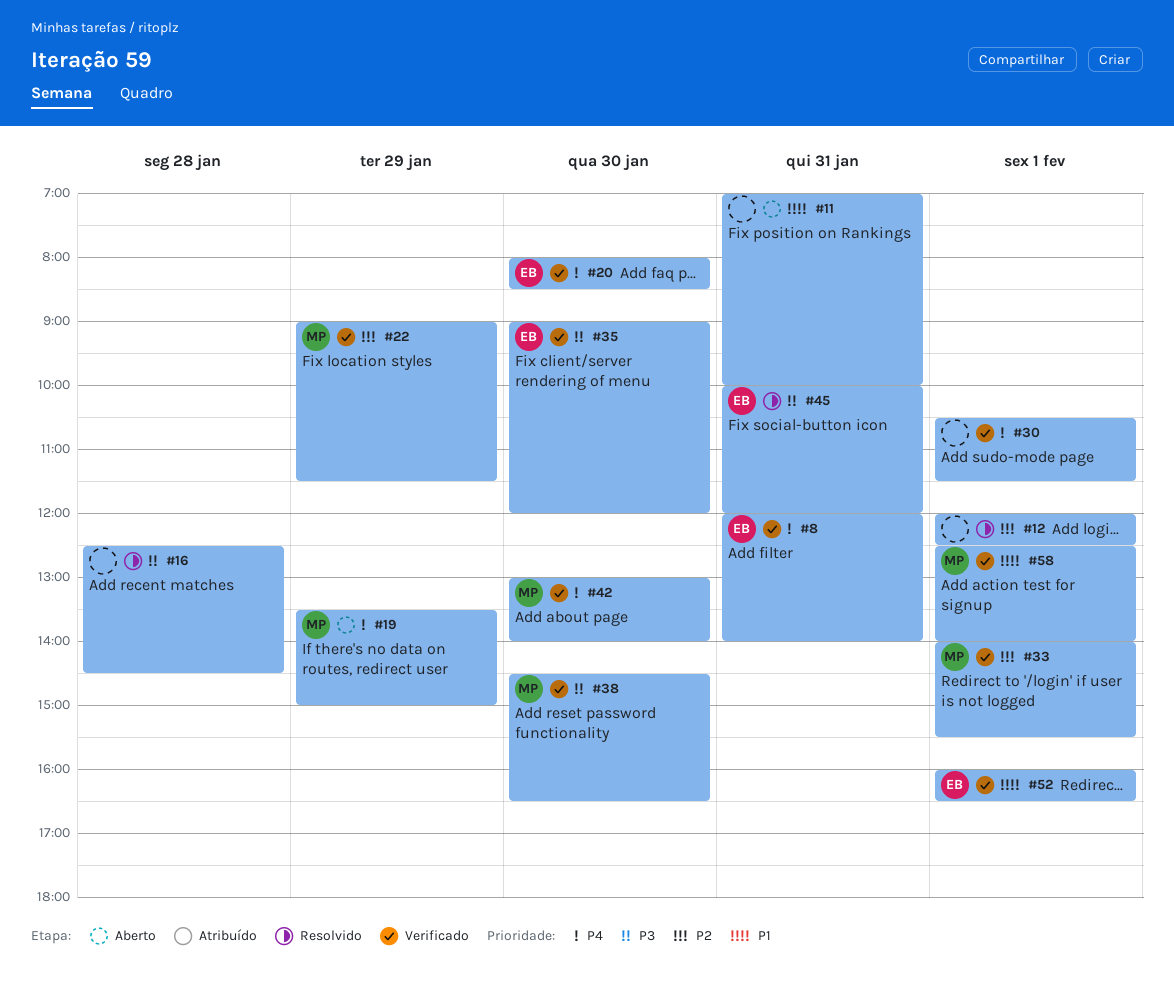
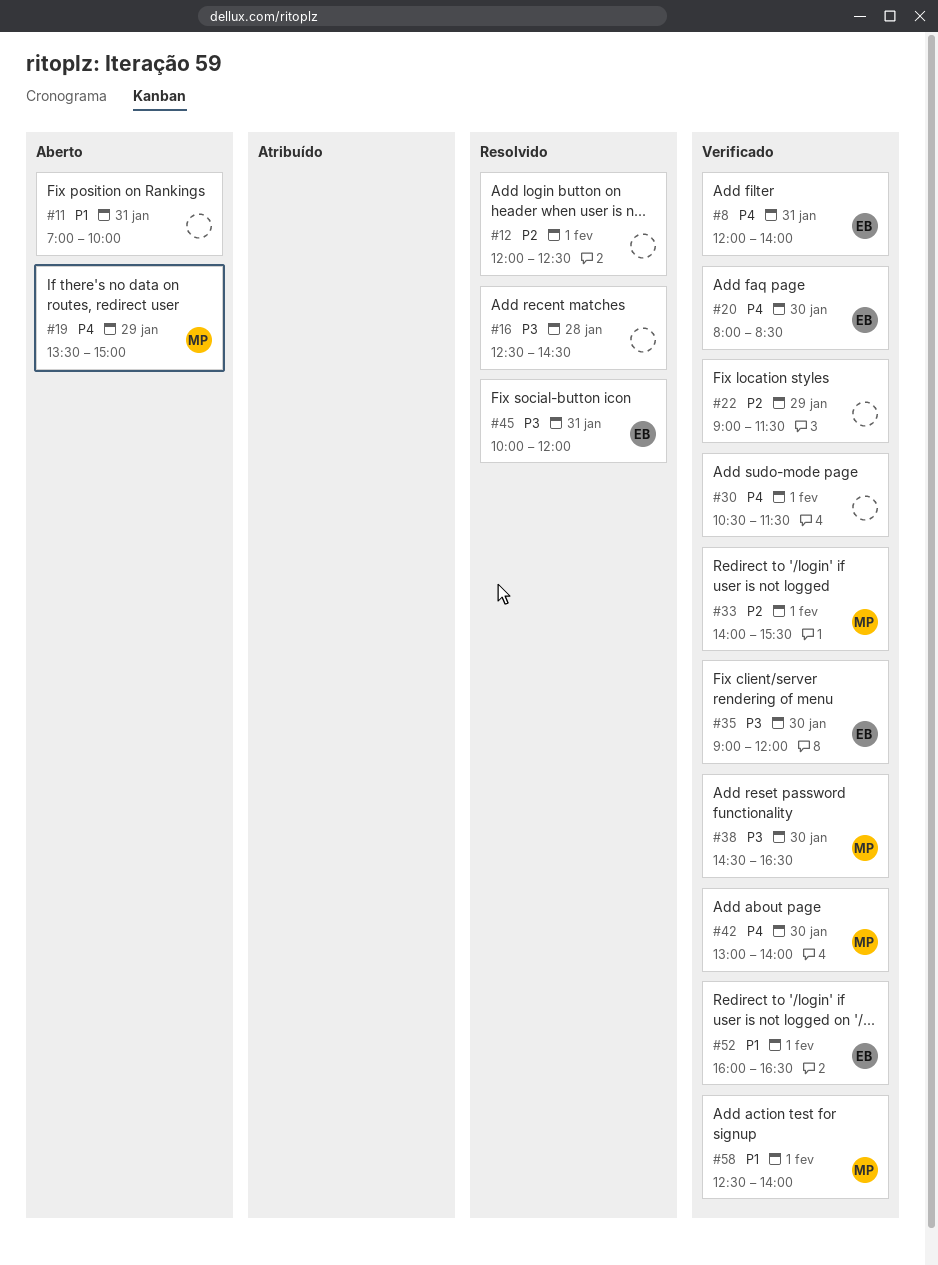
#22, owner: MP -> none

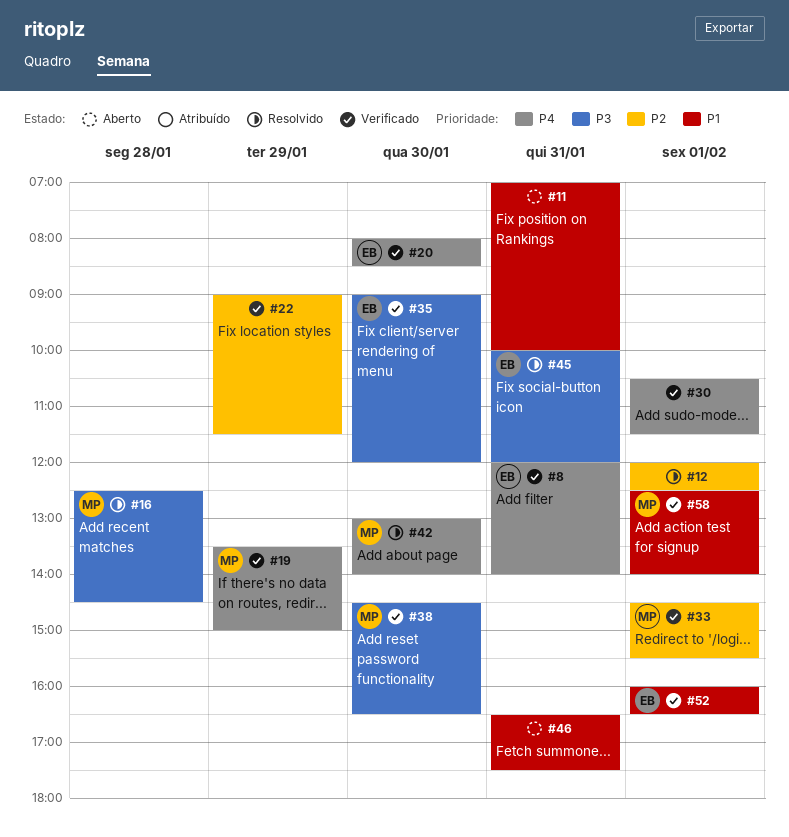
#16, owner: none -> MP
#19, status: Aberto -> Verificado
#33, begins: 14:00 -> 14:30
#42, status: Verificado -> Resolvido
#46: none -> present

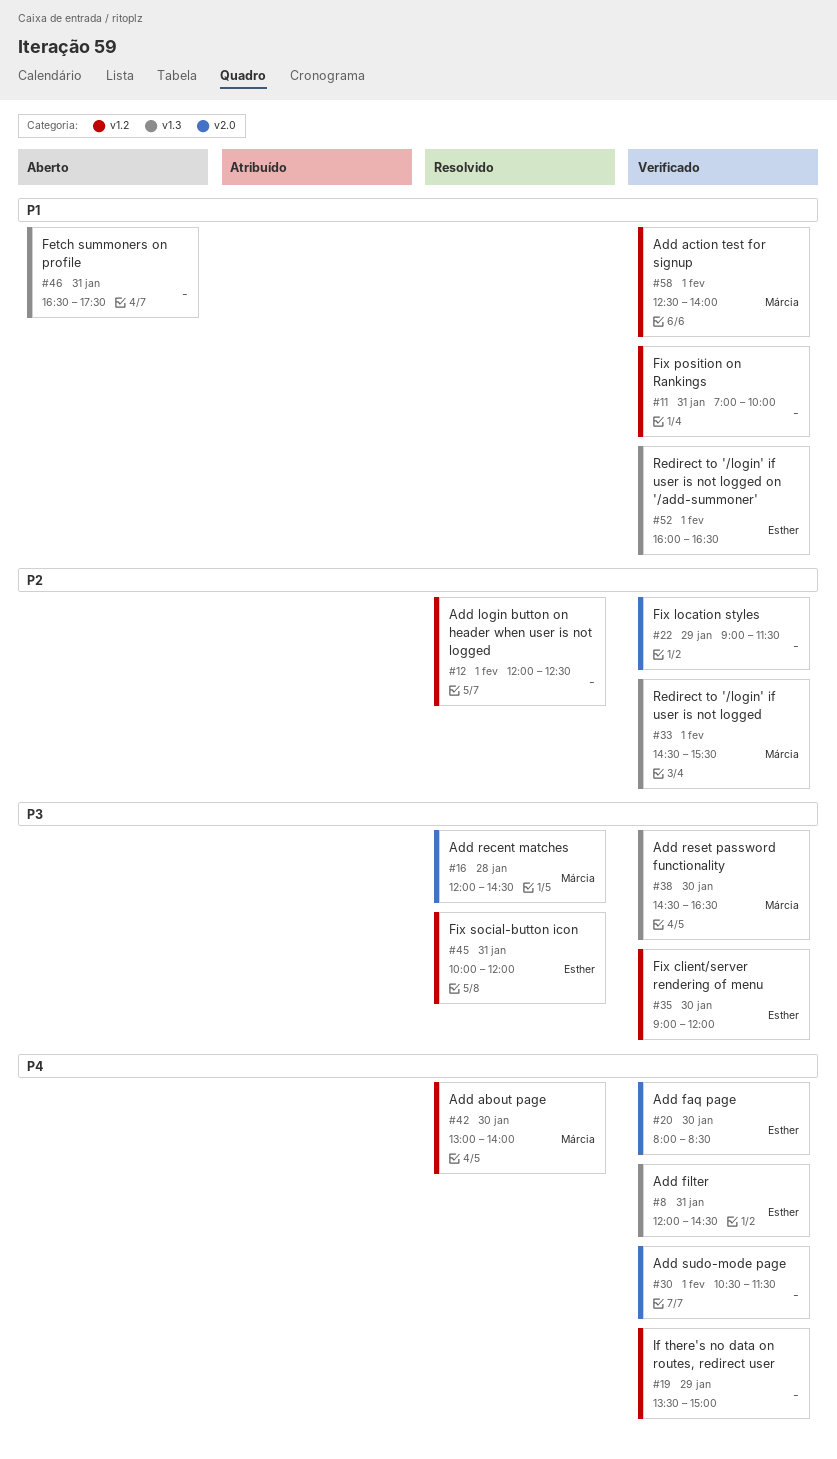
#8, ends: 14:00 -> 14:30
#11, status: Aberto -> Verificado
#16, begins: 12:30 -> 12:00
#19, owner: Márcia -> none

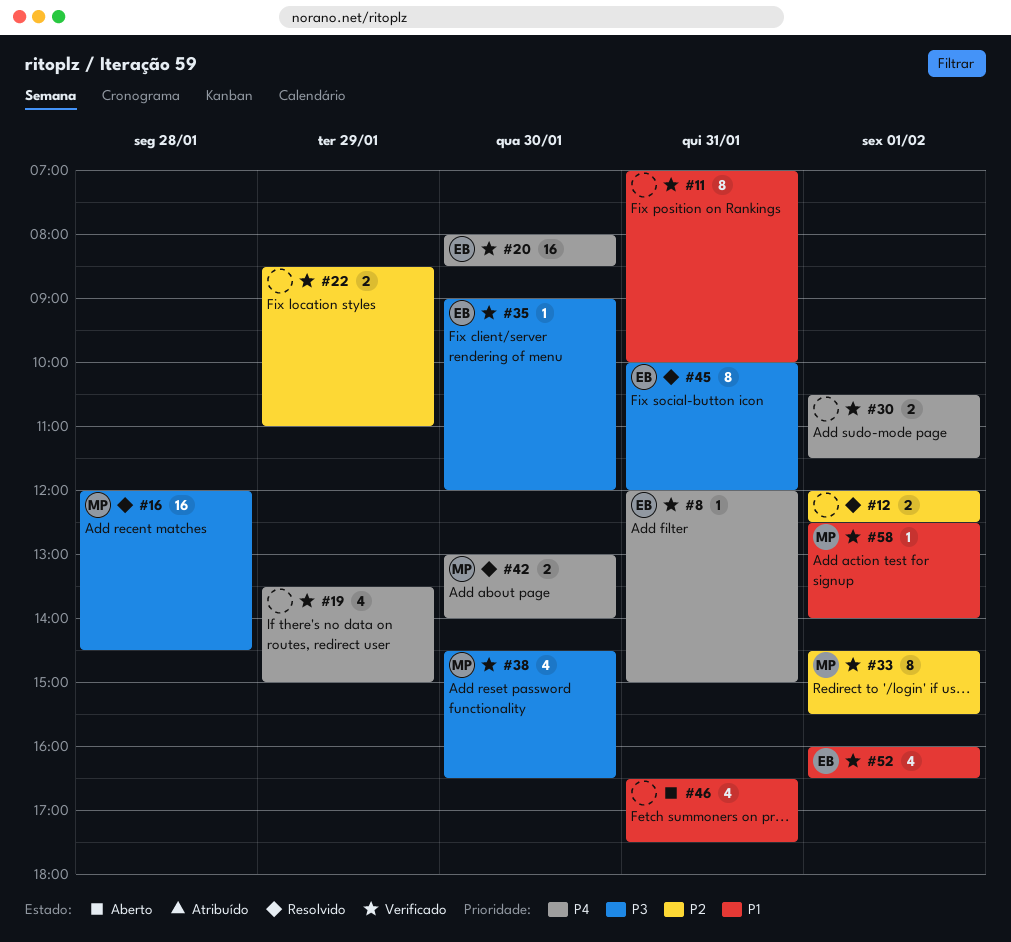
#8, ends: 14:30 -> 15:00
#22, begins: 09:00 -> 08:30
#22, ends: 11:30 -> 11:00

